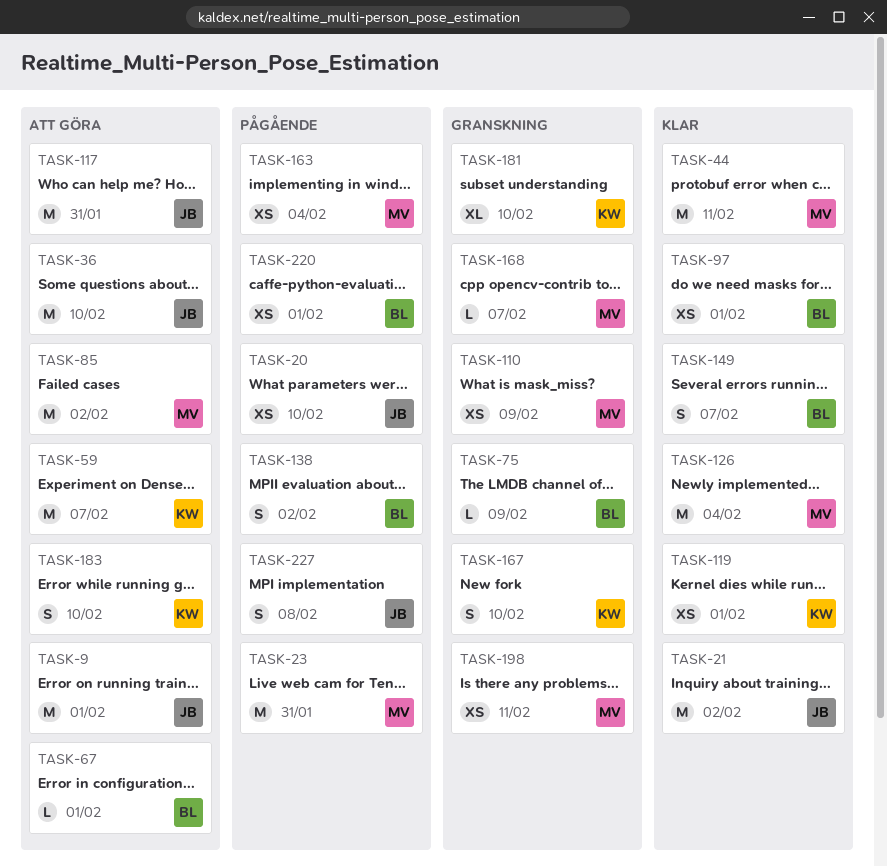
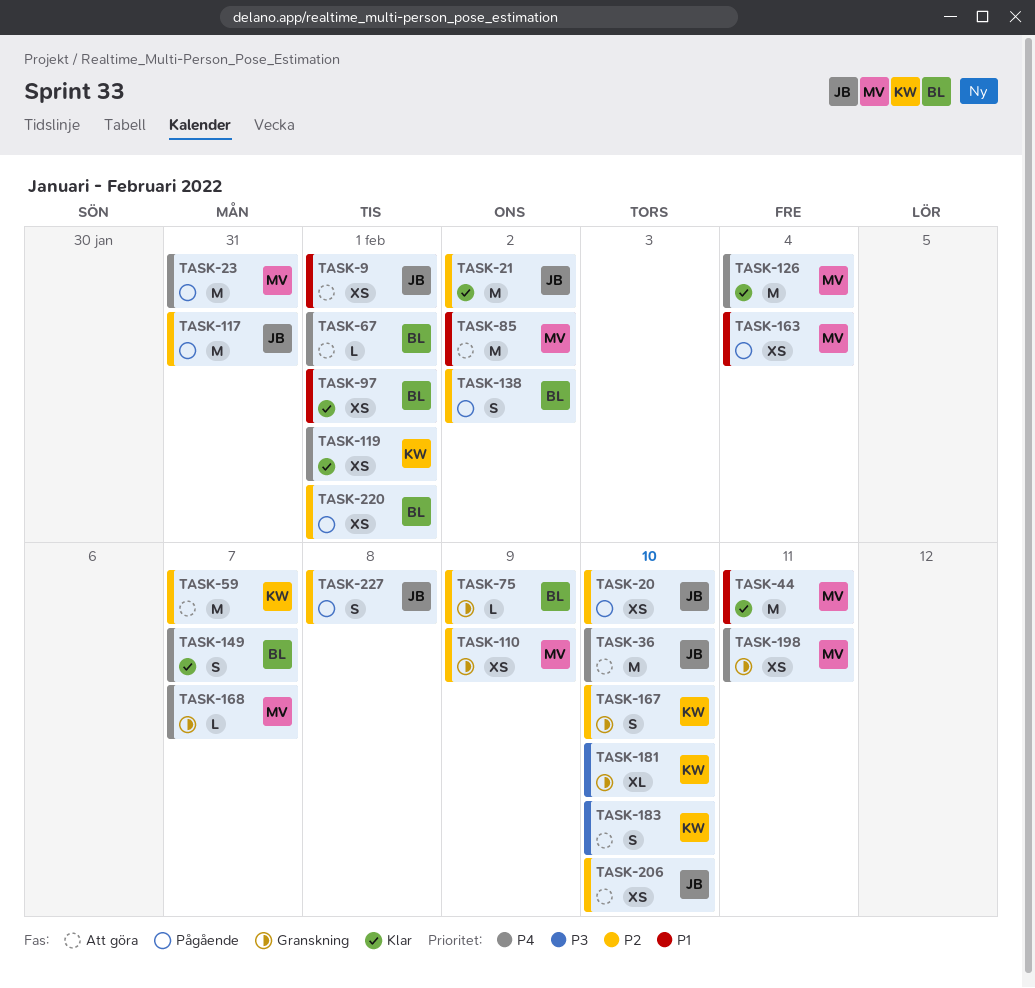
TASK-9, estimate: M -> XS
TASK-117, status: Att göra -> Pågående
TASK-206: none -> present

